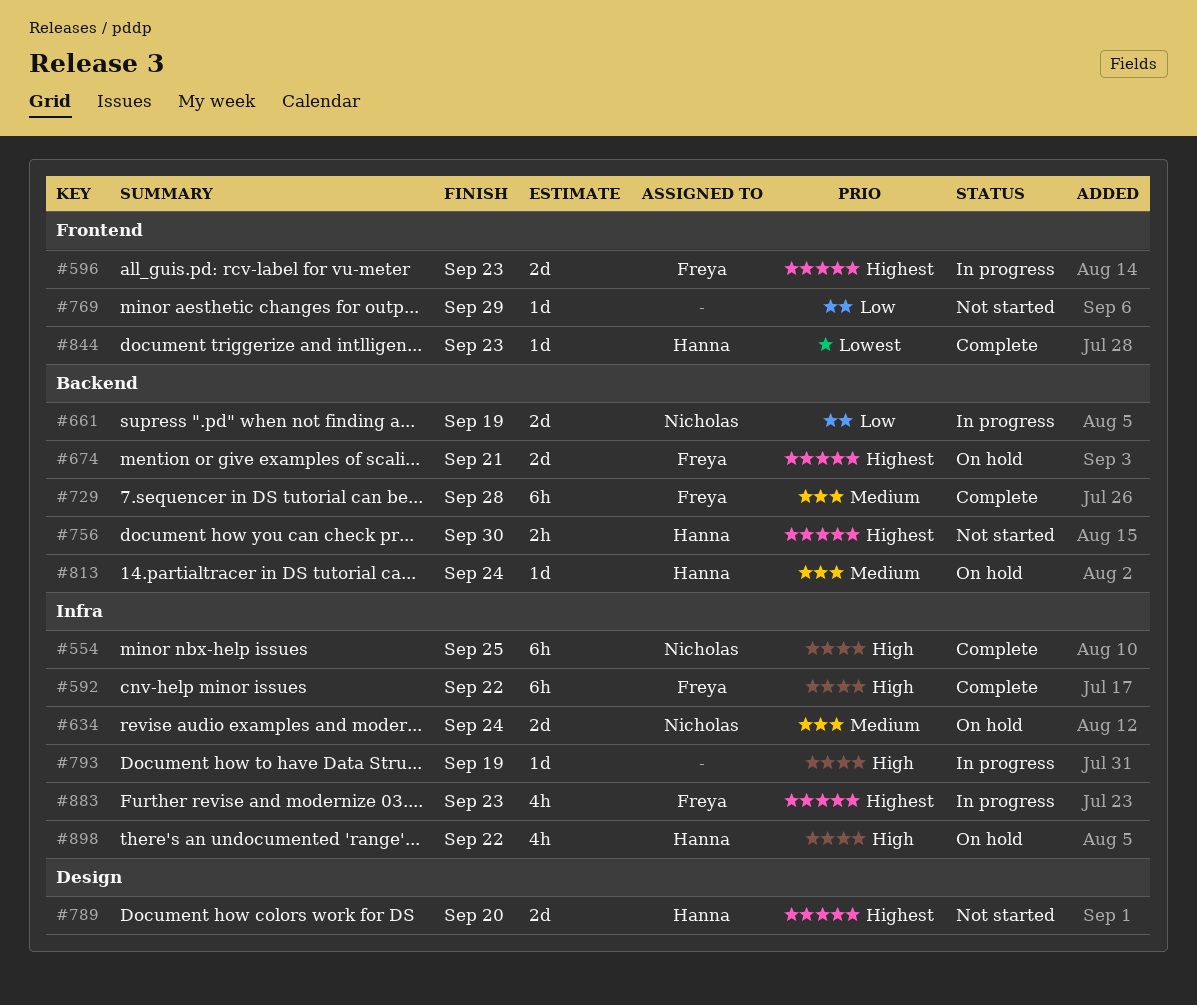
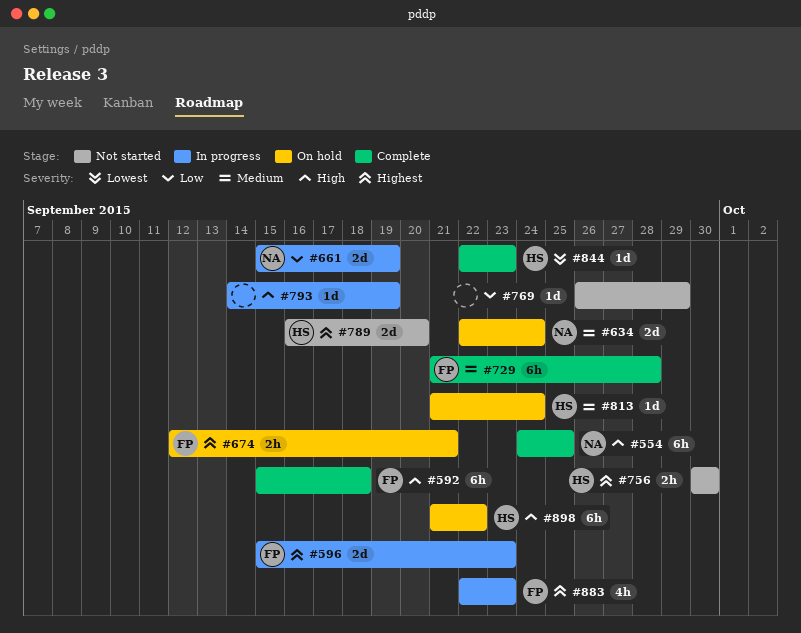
#592, due: Sep 22 -> Sep 18
#674, estimate: 2d -> 2h
#898, estimate: 4h -> 6h

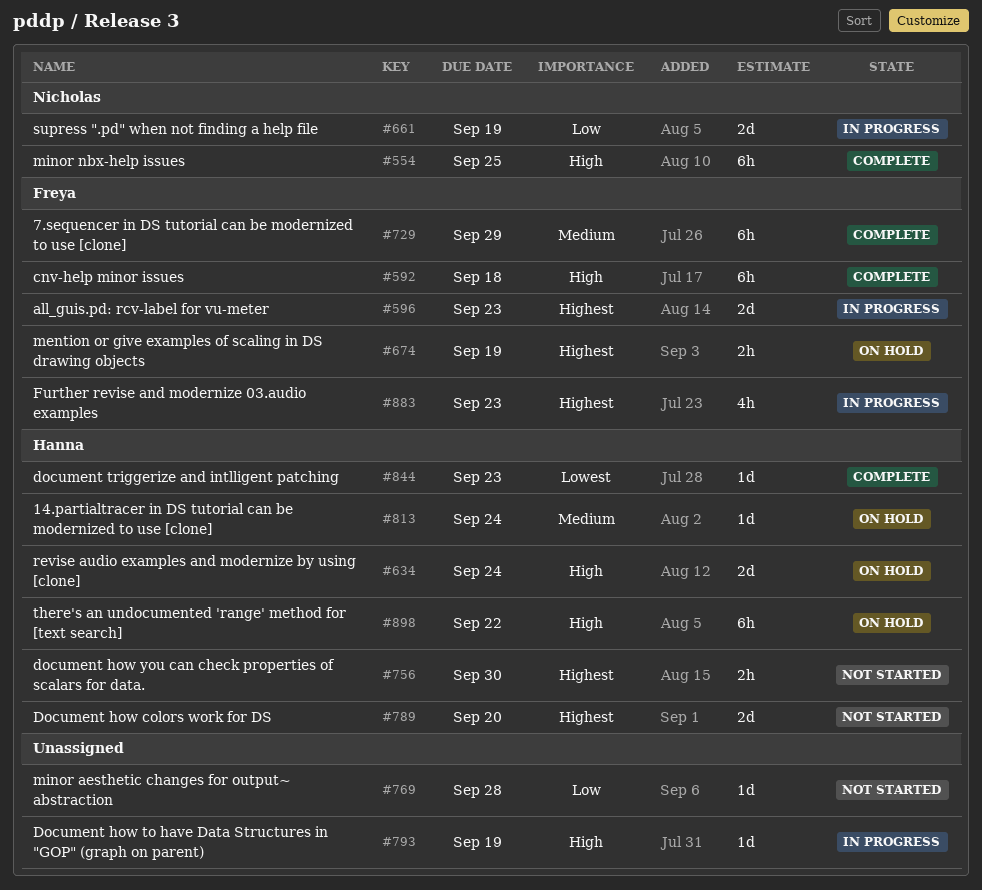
#634, owner: Nicholas -> Hanna
#634, priority: Medium -> High
#674, due: Sep 21 -> Sep 19
#729, due: Sep 28 -> Sep 29
#769, due: Sep 29 -> Sep 28

